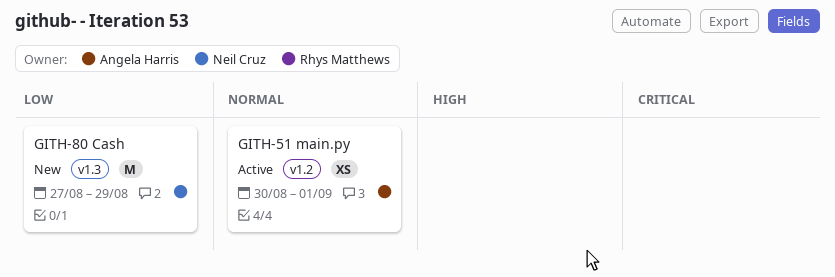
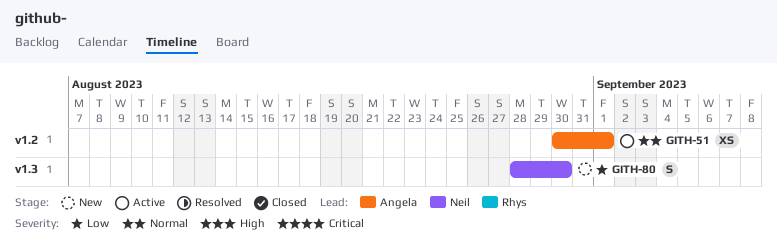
GITH-80, estimate: M -> S
GITH-80, start: Aug 27 -> Aug 28
GITH-80, due: Aug 29 -> Aug 30

